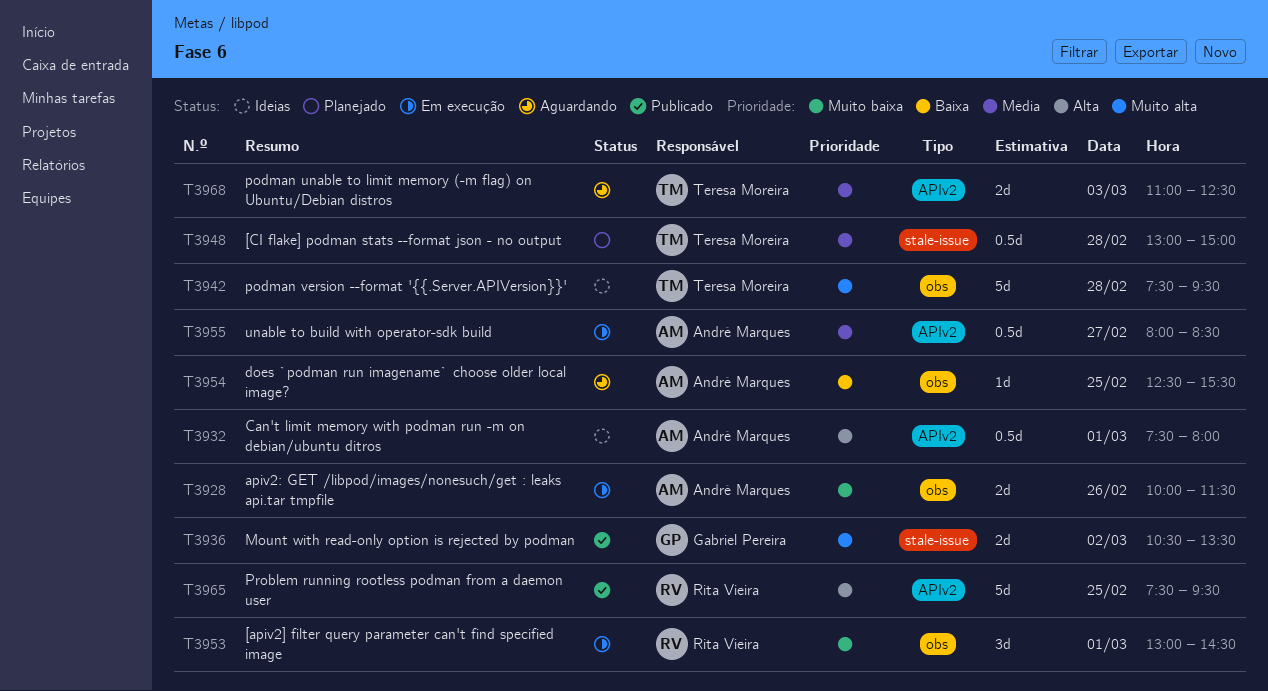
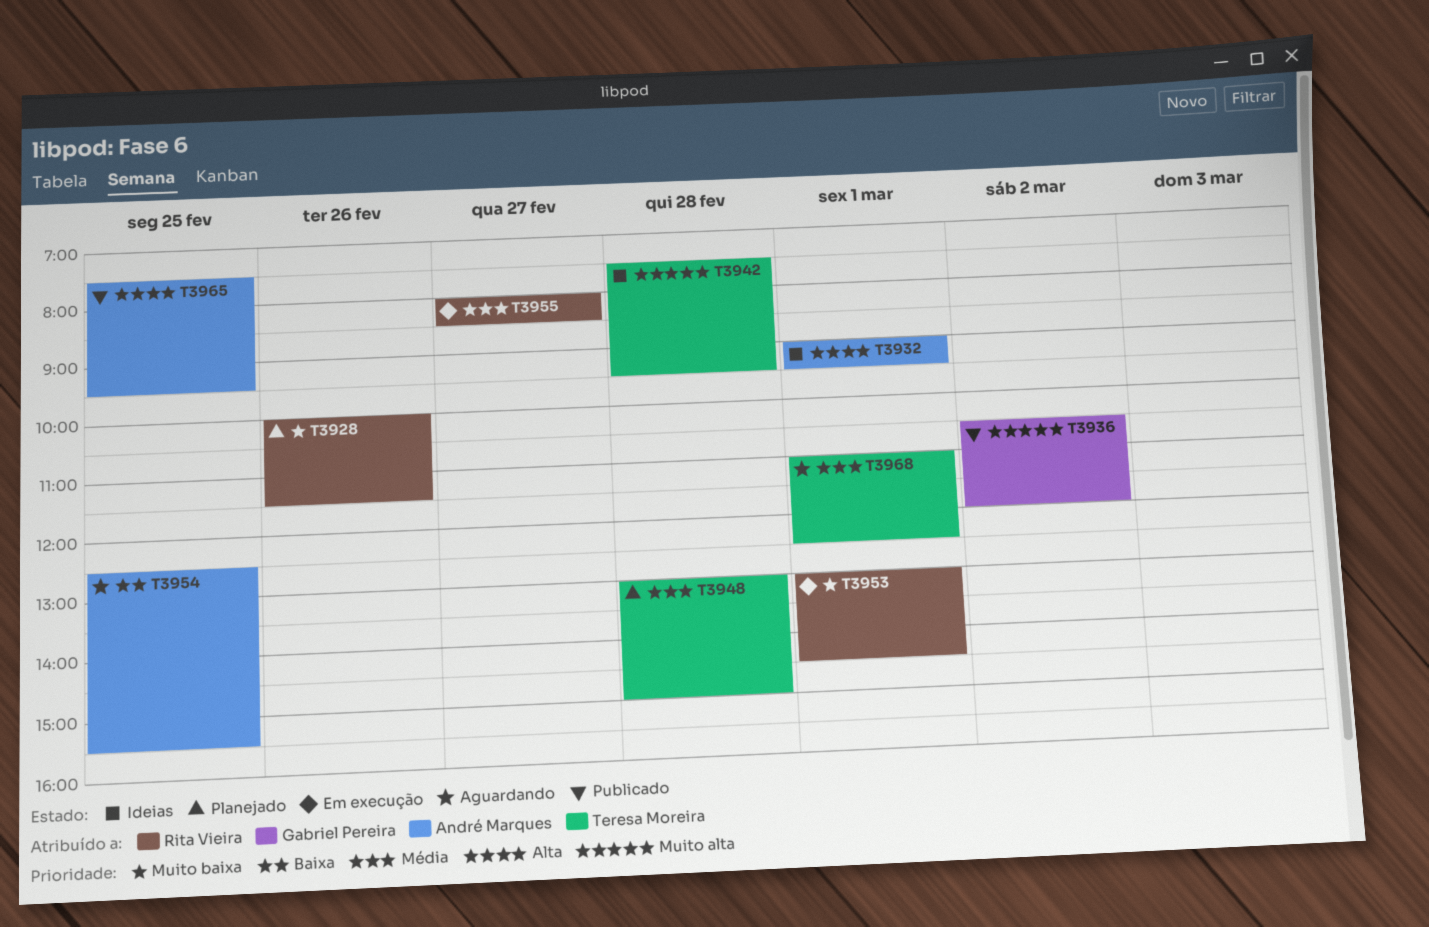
T3928, status: Em execução -> Planejado
T3928, owner: André Marques -> Rita Vieira
T3932, begins: 07:30 -> 09:00
T3932, ends: 08:00 -> 09:30
T3936, ends: 13:30 -> 12:00
T3955, owner: André Marques -> Rita Vieira
T3965, owner: Rita Vieira -> André Marques
T3968, day: Mar 3 -> Mar 1

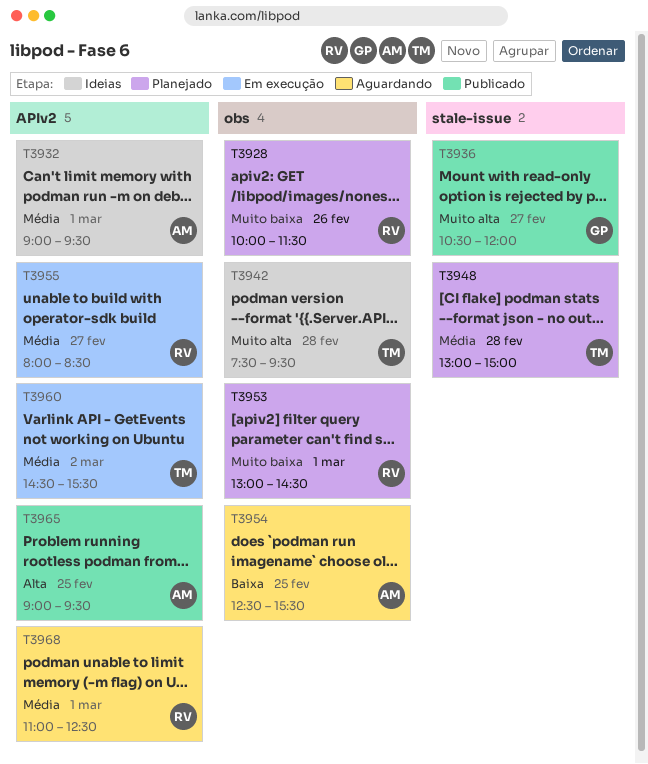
T3932, priority: Alta -> Média
T3936, day: Mar 2 -> Feb 27
T3953, status: Em execução -> Planejado
T3960: none -> present
T3965, begins: 07:30 -> 09:00
T3968, owner: Teresa Moreira -> Rita Vieira

